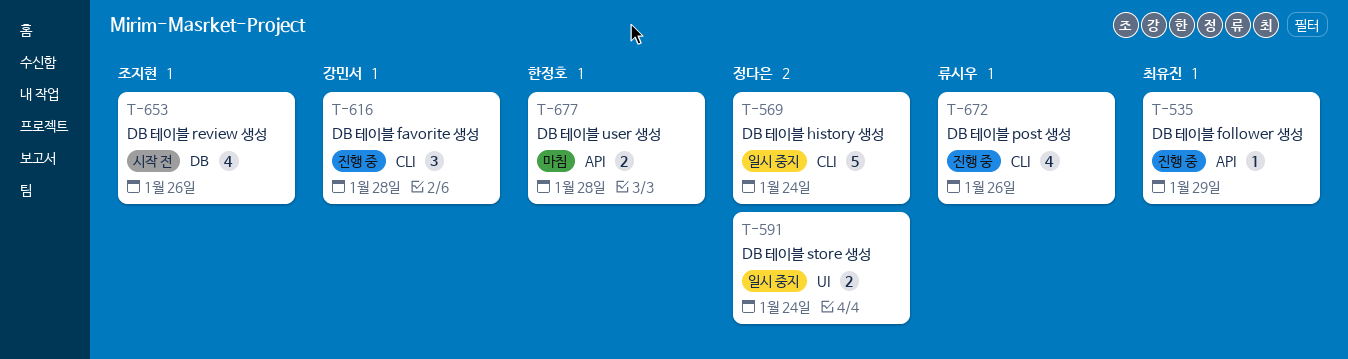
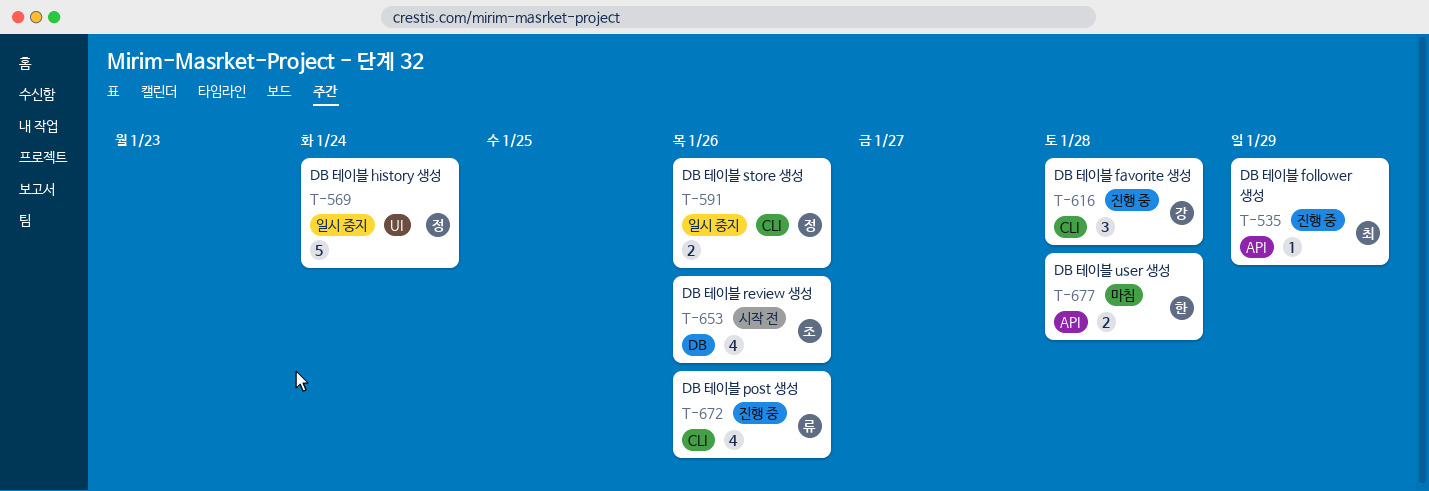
T-569, label: CLI -> UI
T-591, label: UI -> CLI
T-591, due: Jan 24 -> Jan 26

